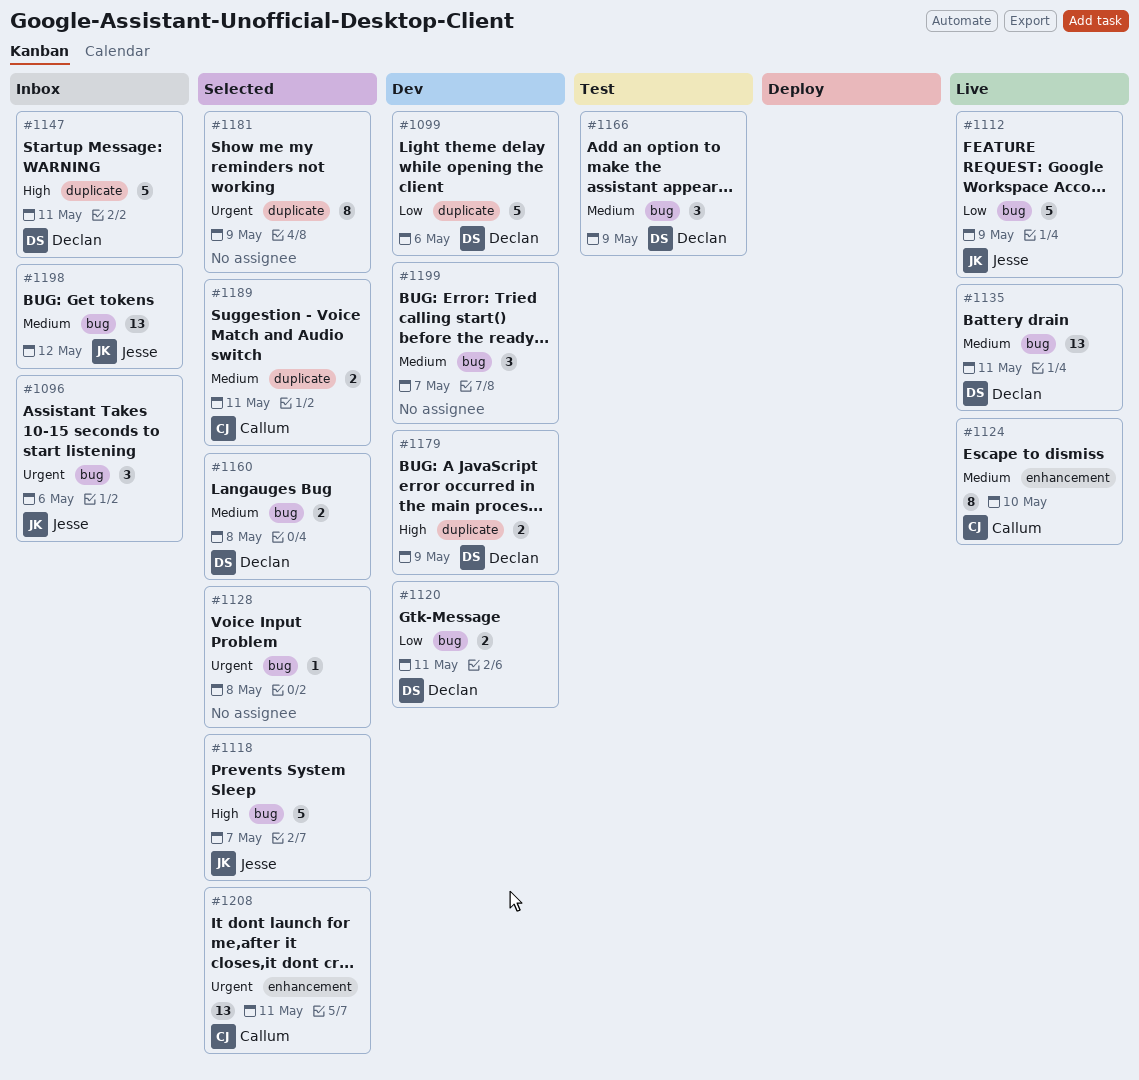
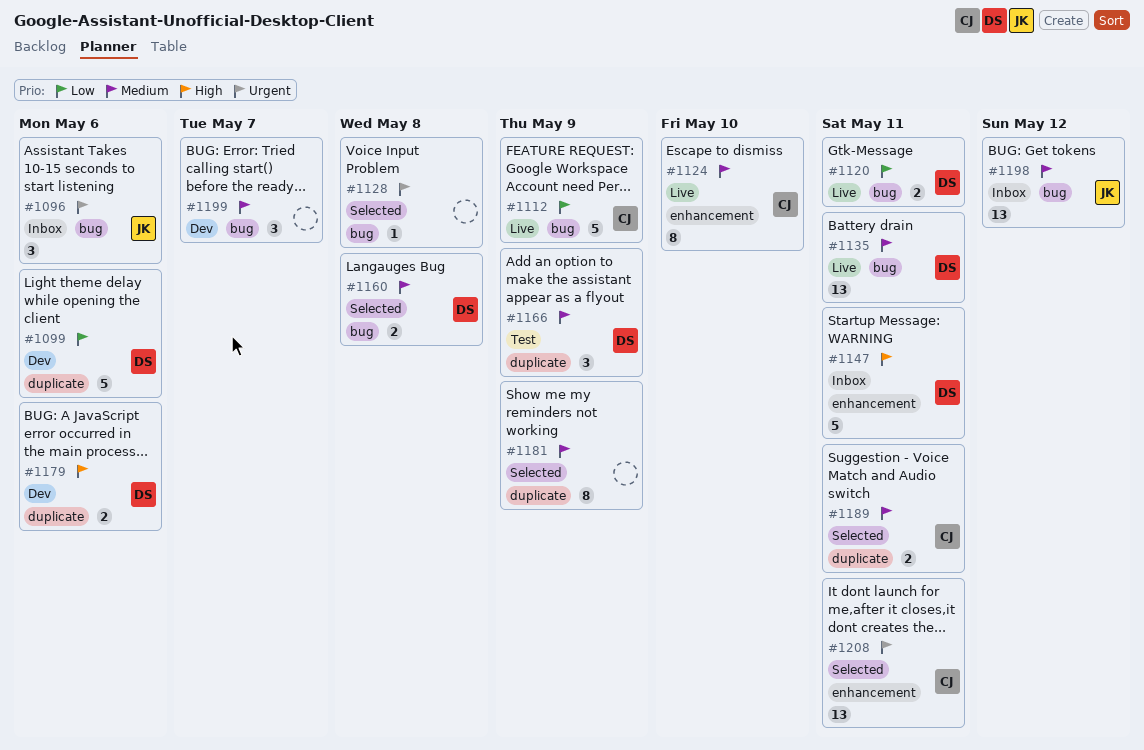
#1112, owner: Jesse -> Callum
#1118: present -> none
#1120, status: Dev -> Live
#1147, label: duplicate -> enhancement
#1166, label: bug -> duplicate
#1179, due: May 9 -> May 6
#1181, priority: Urgent -> Medium

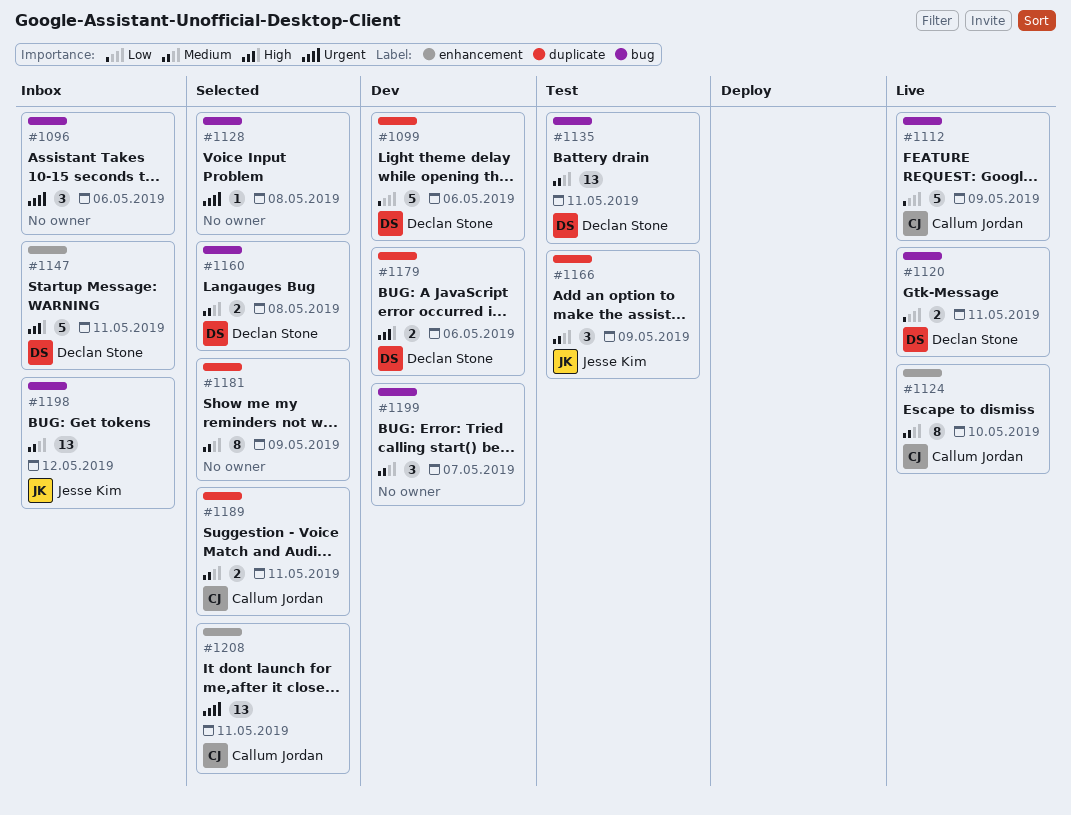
#1096, owner: Jesse Kim -> none
#1135, status: Live -> Test
#1166, owner: Declan Stone -> Jesse Kim

